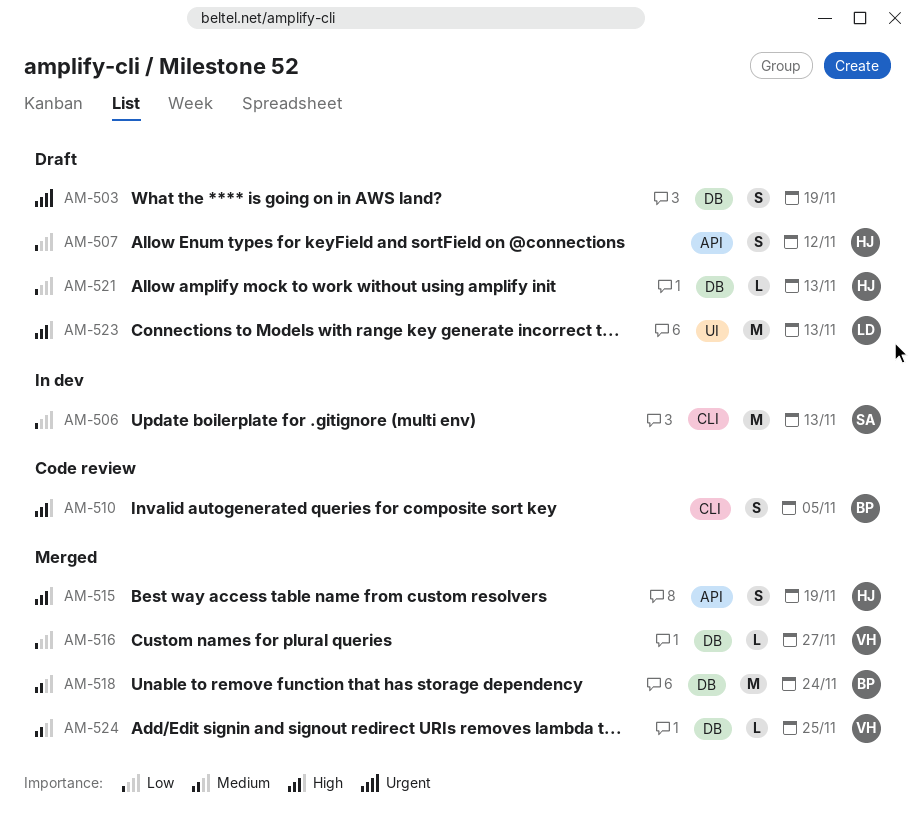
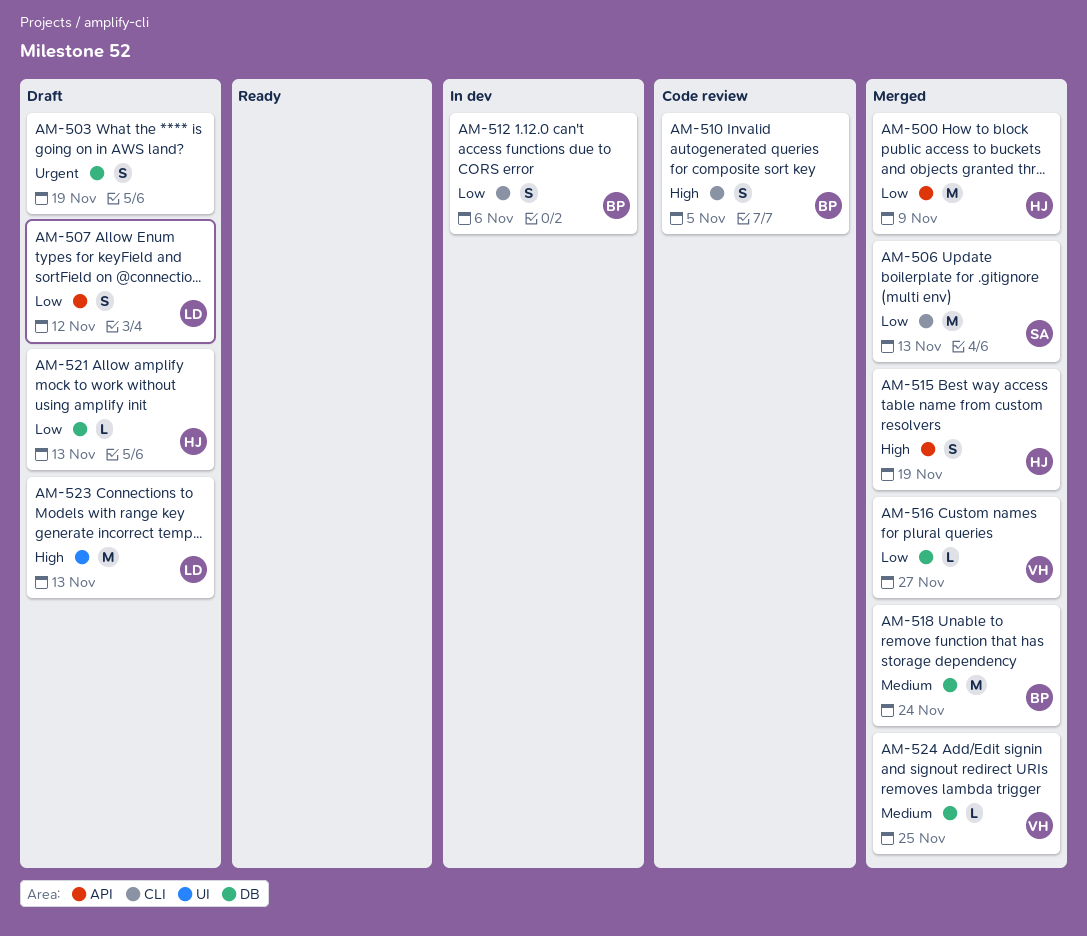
AM-500: none -> present
AM-506, status: In dev -> Merged
AM-507, owner: HJ -> LD
AM-512: none -> present

